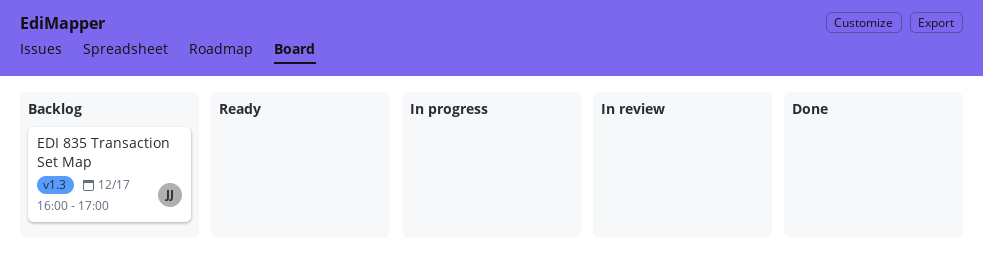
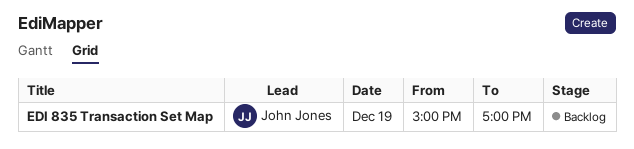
EDI 835 Transaction Set Map, day: Dec 17 -> Dec 19
EDI 835 Transaction Set Map, begins: 16:00 -> 15:00

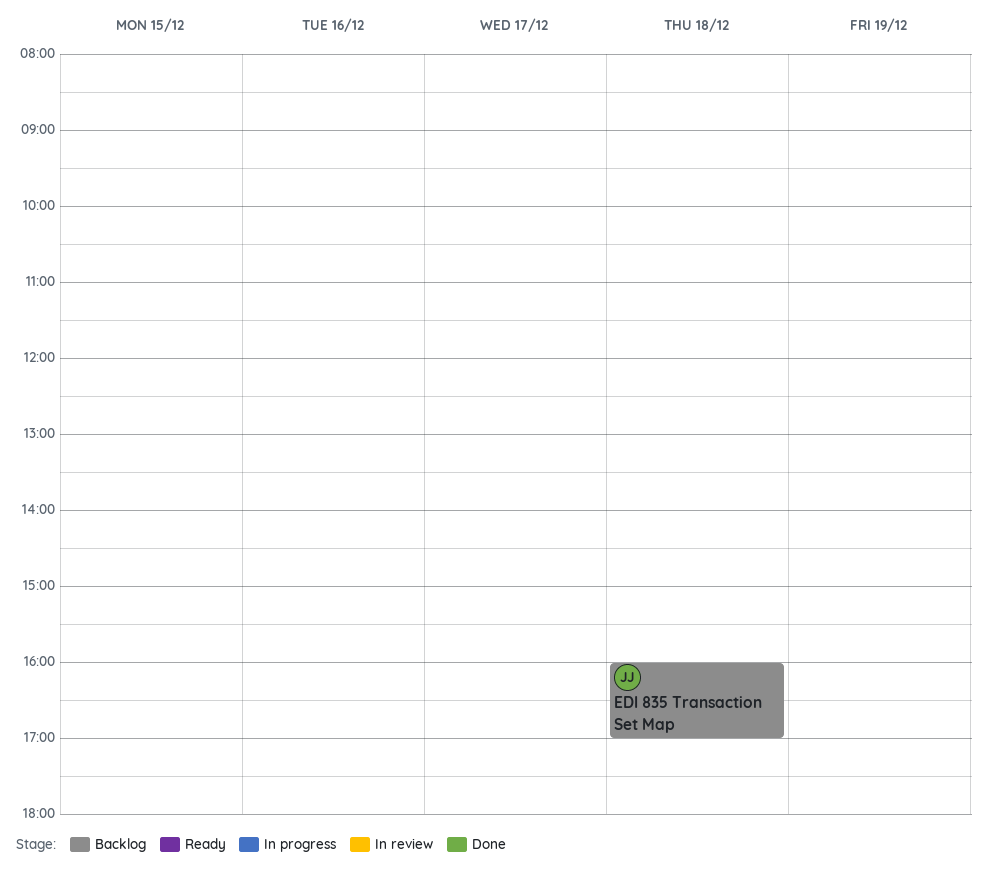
EDI 835 Transaction Set Map, day: Dec 19 -> Dec 18
EDI 835 Transaction Set Map, begins: 15:00 -> 16:00

